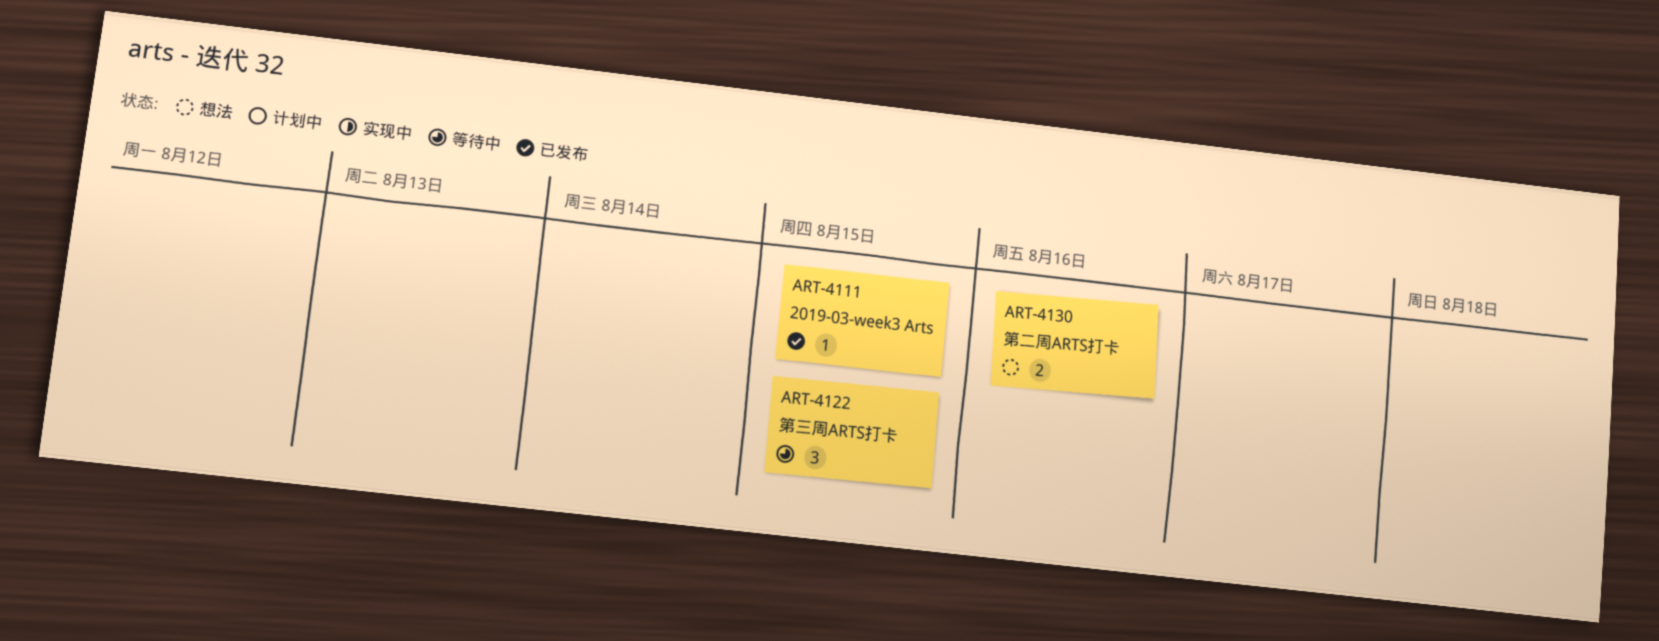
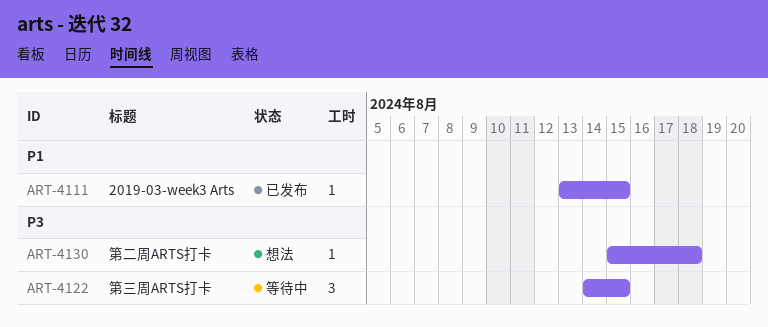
ART-4130, estimate: 2 -> 1
ART-4130, due: Aug 16 -> Aug 18

